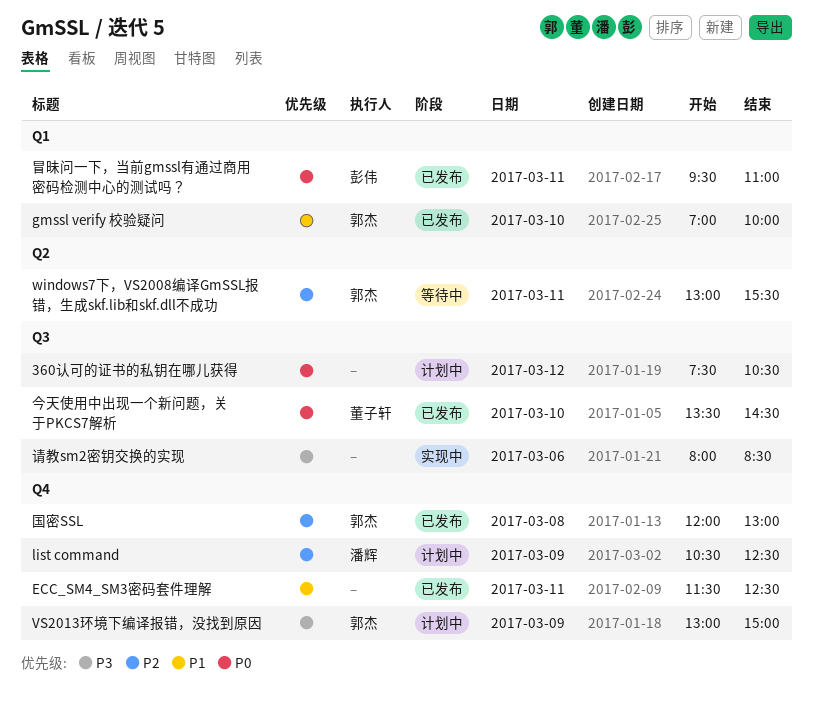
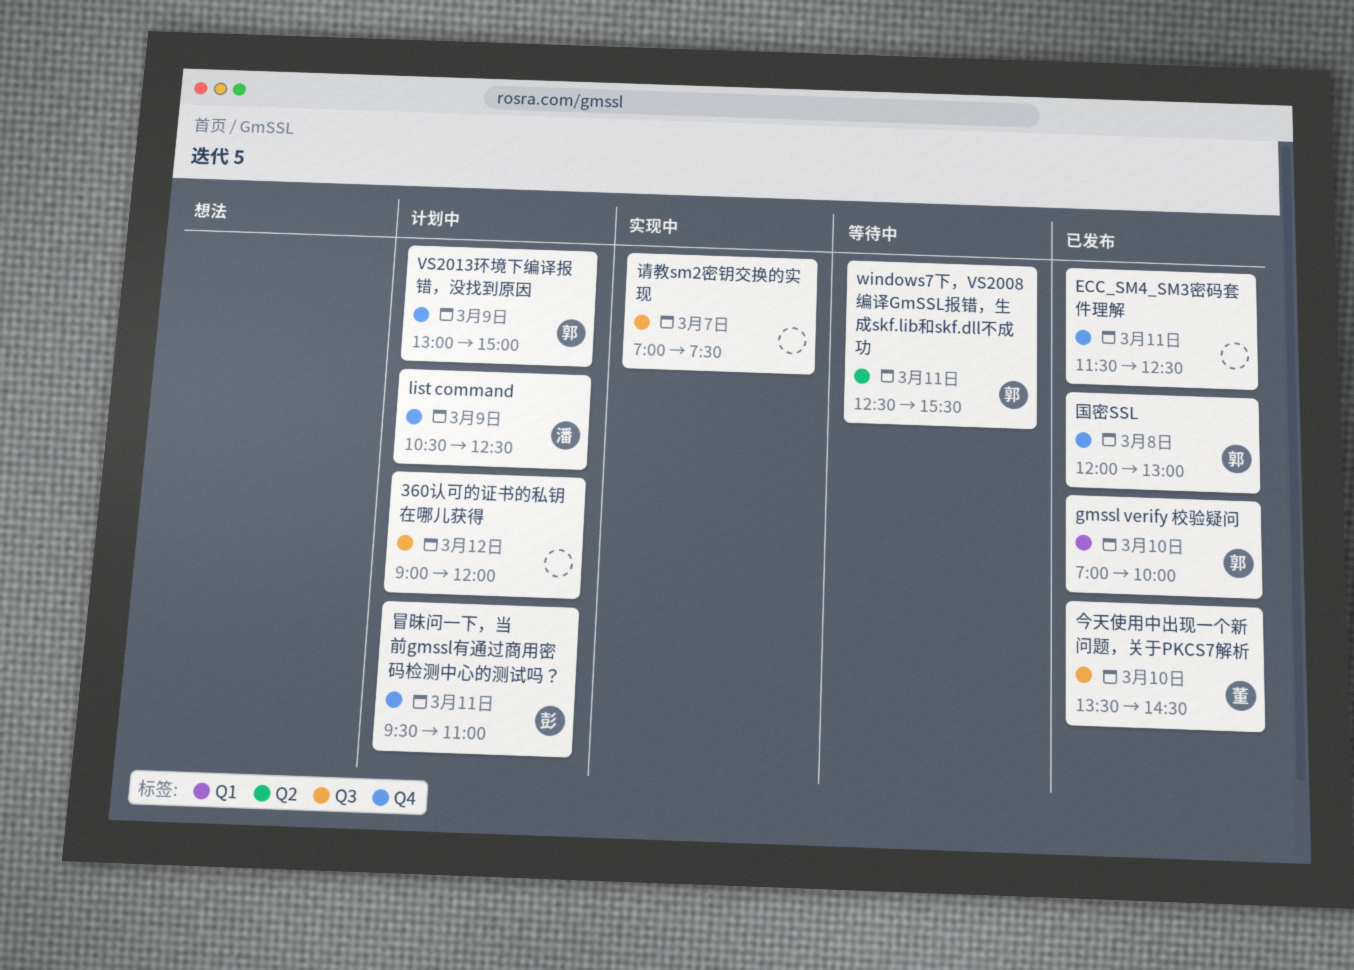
360认可的证书的私钥在哪儿获得, begins: 07:30 -> 09:00
360认可的证书的私钥在哪儿获得, ends: 10:30 -> 12:00
windows7下，VS2008编译GmSSL报错，生成skf.lib和skf.dll不成功, begins: 13:00 -> 12:30
冒昧问一下，当前gmssl有通过商用密码检测中心的测试吗？, status: 已发布 -> 计划中
冒昧问一下，当前gmssl有通过商用密码检测中心的测试吗？, label: Q1 -> Q4
请教sm2密钥交换的实现, day: Mar 6 -> Mar 7
请教sm2密钥交换的实现, begins: 08:00 -> 07:00
请教sm2密钥交换的实现, ends: 08:30 -> 07:30

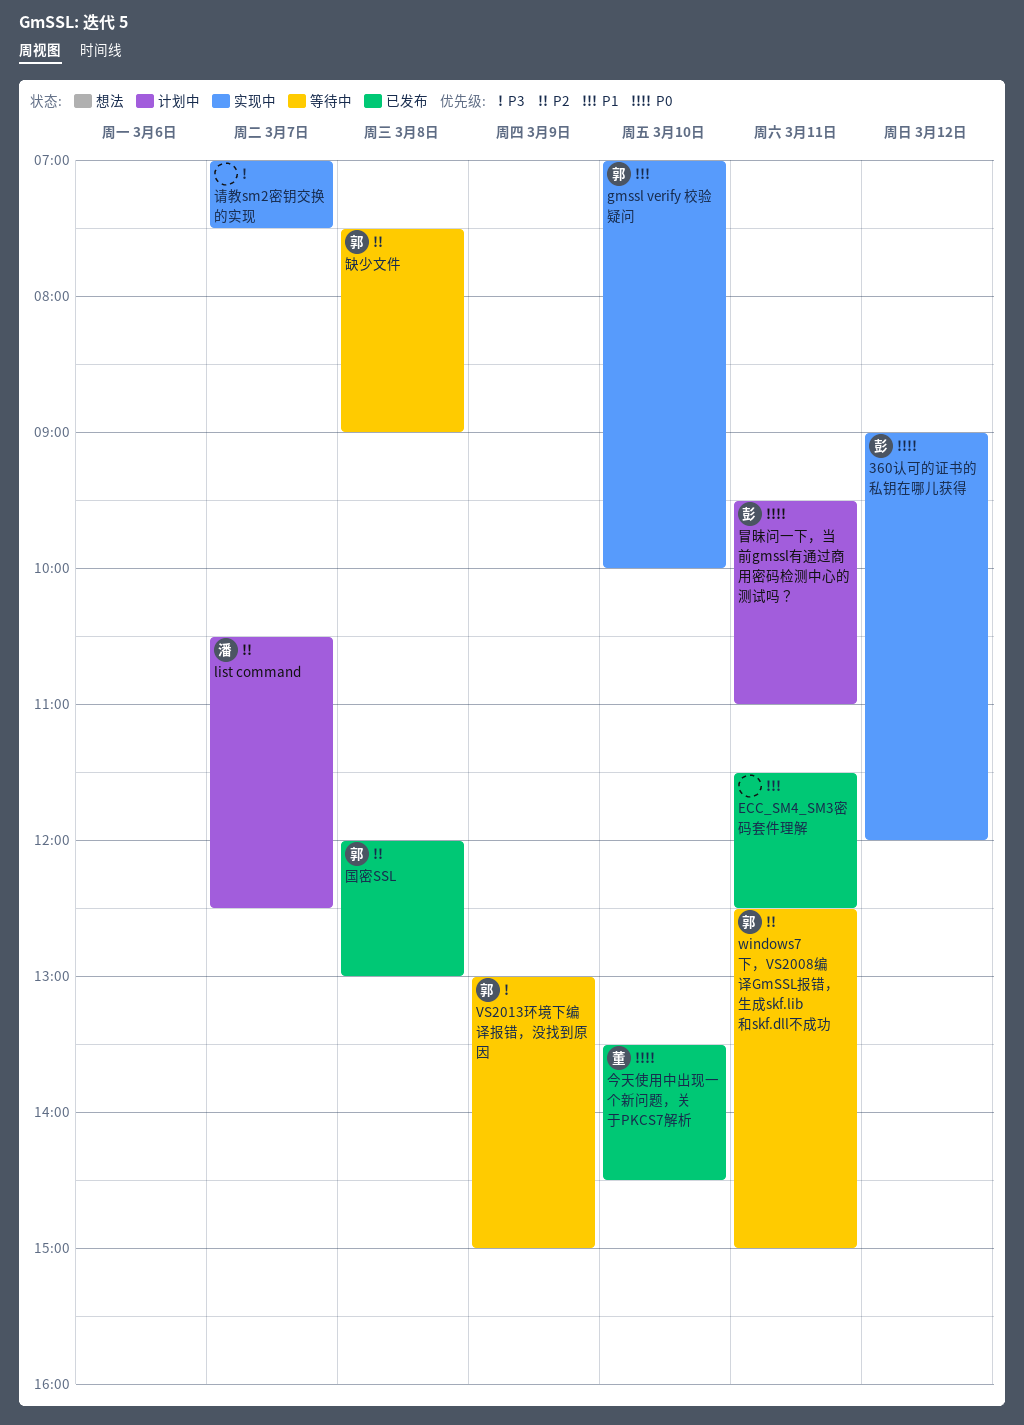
360认可的证书的私钥在哪儿获得, status: 计划中 -> 实现中
360认可的证书的私钥在哪儿获得, owner: none -> 彭
gmssl verify 校验疑问, status: 已发布 -> 实现中
list command, day: Mar 9 -> Mar 7
VS2013环境下编译报错，没找到原因, status: 计划中 -> 等待中
windows7下，VS2008编译GmSSL报错，生成skf.lib和skf.dll不成功, ends: 15:30 -> 15:00
缺少文件: none -> present

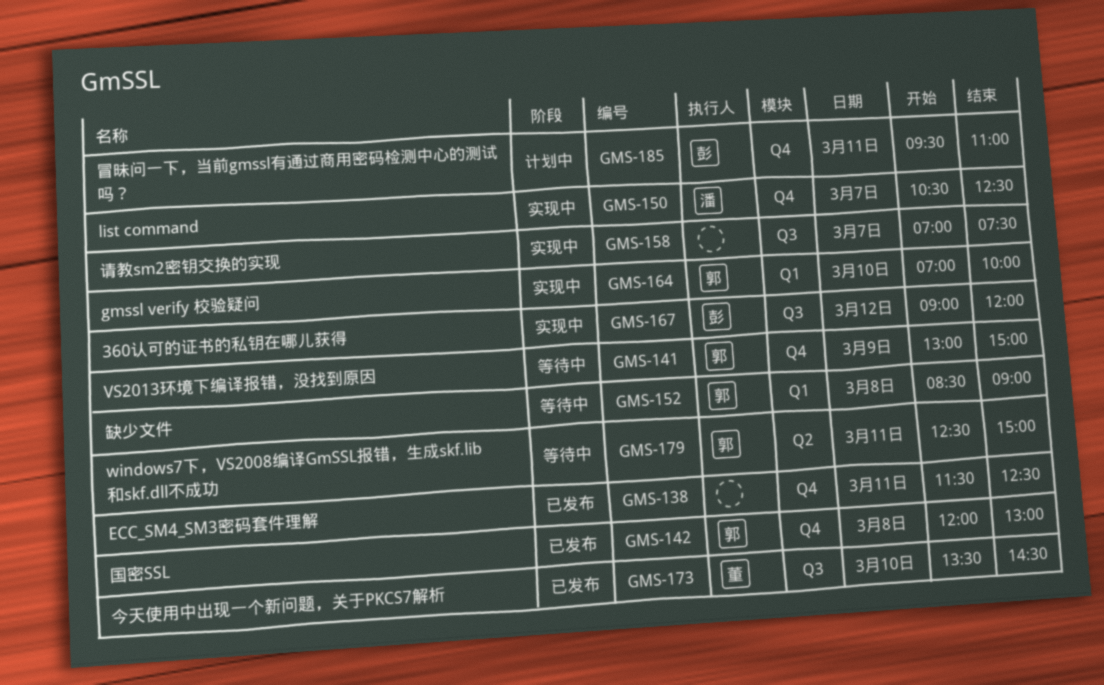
list command, status: 计划中 -> 实现中
缺少文件, begins: 07:30 -> 08:30

